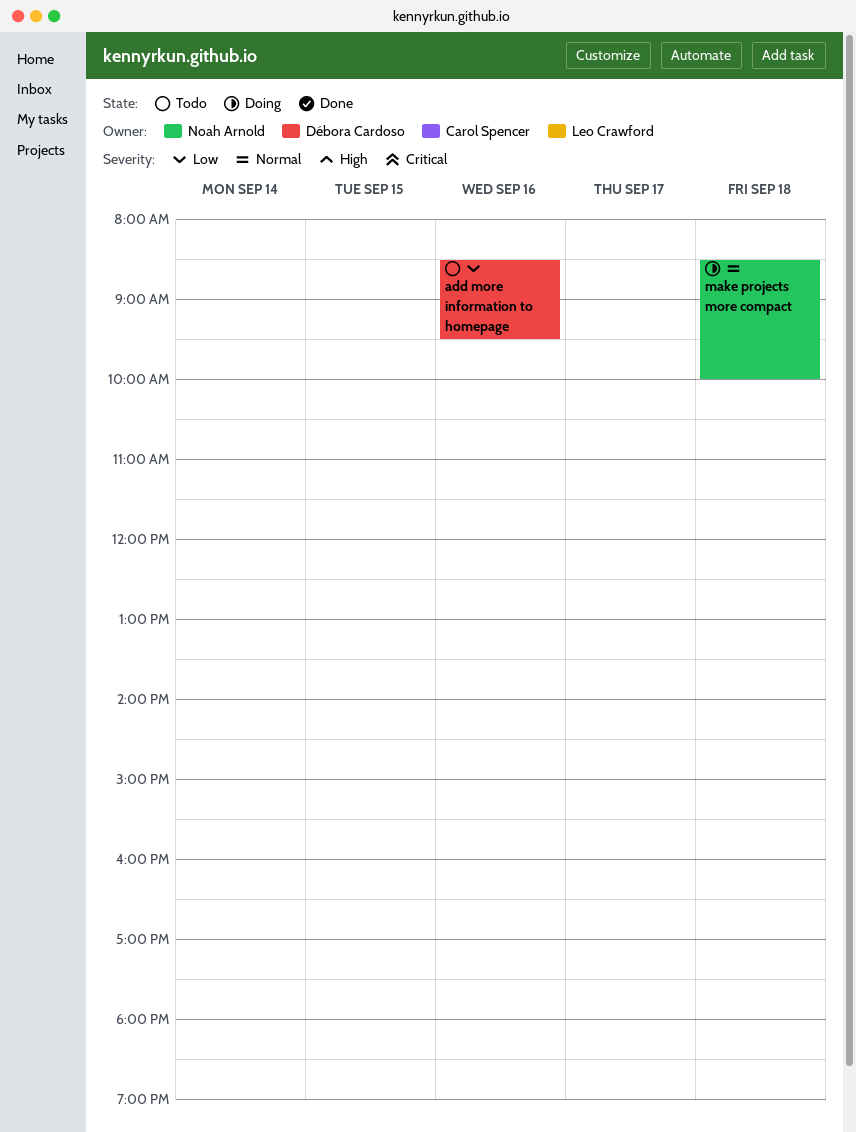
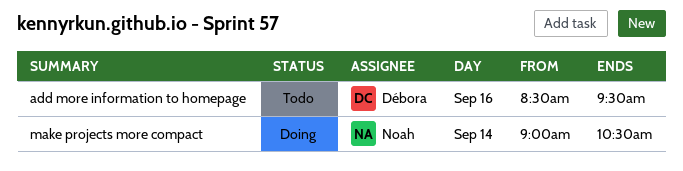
make projects more compact, day: Sep 18 -> Sep 14
make projects more compact, begins: 08:30 -> 09:00
make projects more compact, ends: 10:00 -> 10:30

